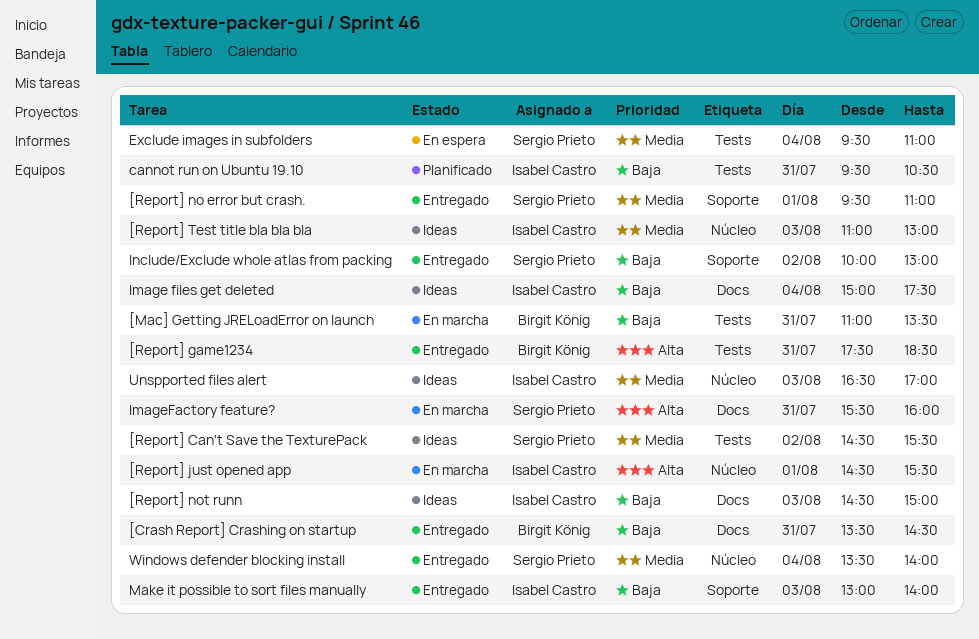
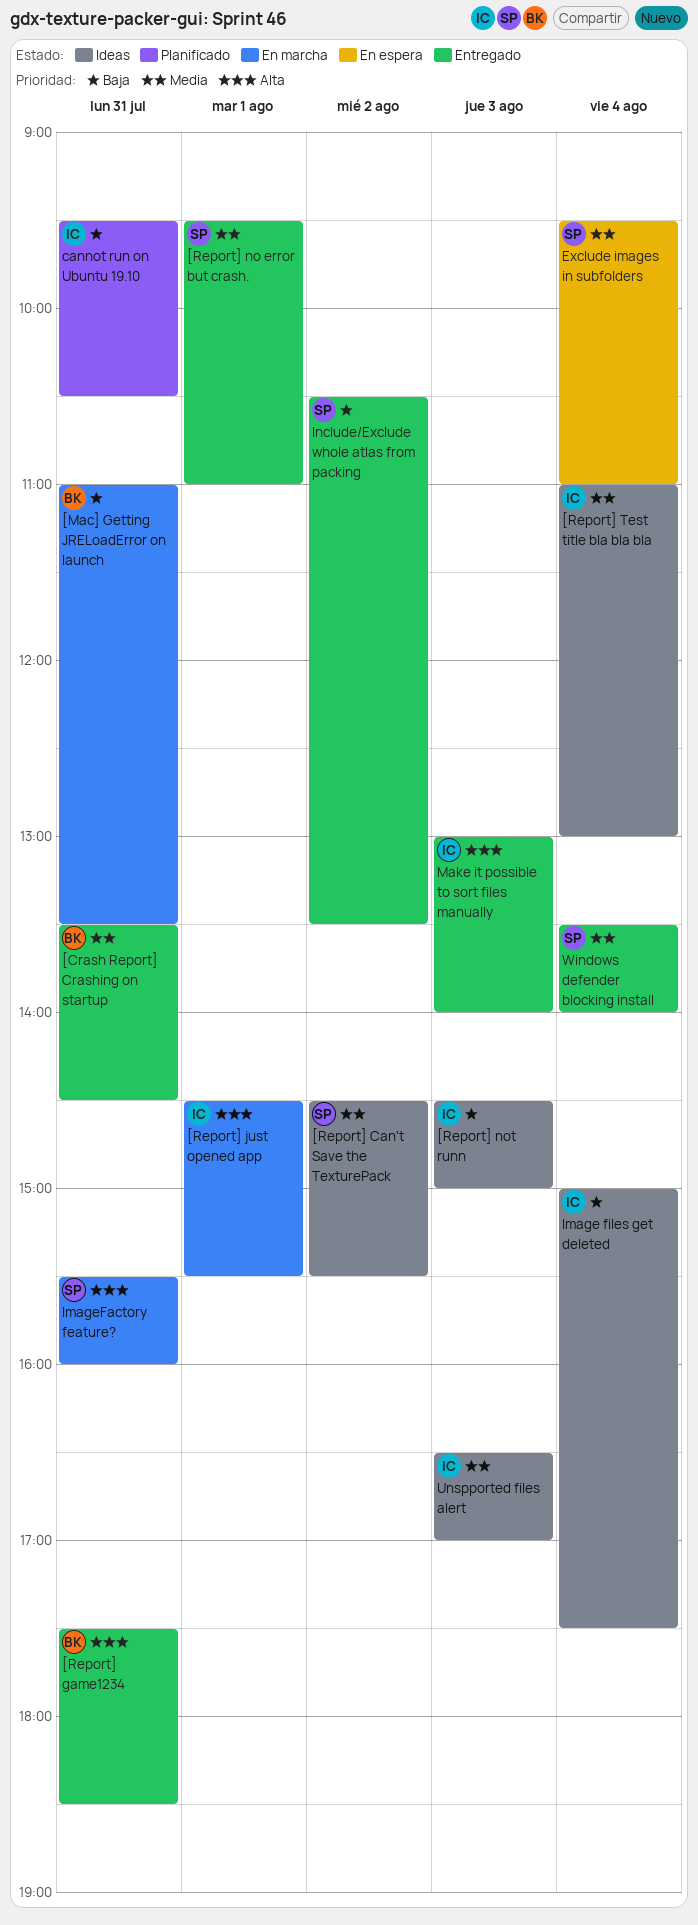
[Crash Report] Crashing on startup, priority: Baja -> Media
[Report] Test title bla bla bla, day: Aug 3 -> Aug 4
Include/Exclude whole atlas from packing, begins: 10:00 -> 10:30
Include/Exclude whole atlas from packing, ends: 13:00 -> 13:30
Make it possible to sort files manually, priority: Baja -> Alta

